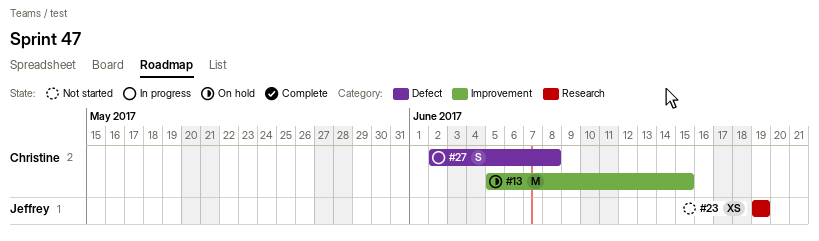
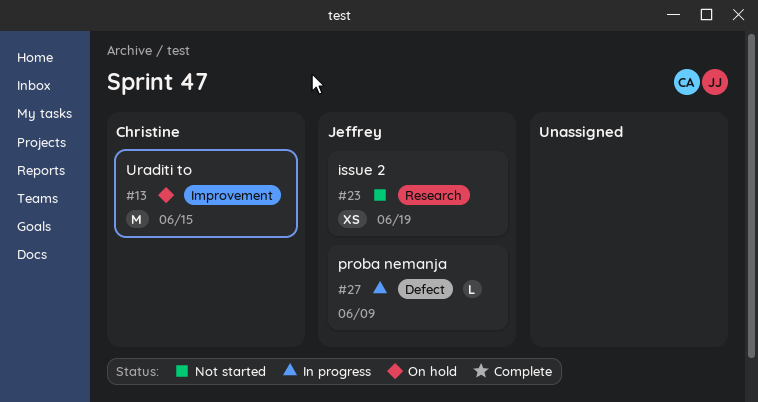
#27, owner: Christine -> Jeffrey
#27, estimate: S -> L
#27, due: Jun 8 -> Jun 9

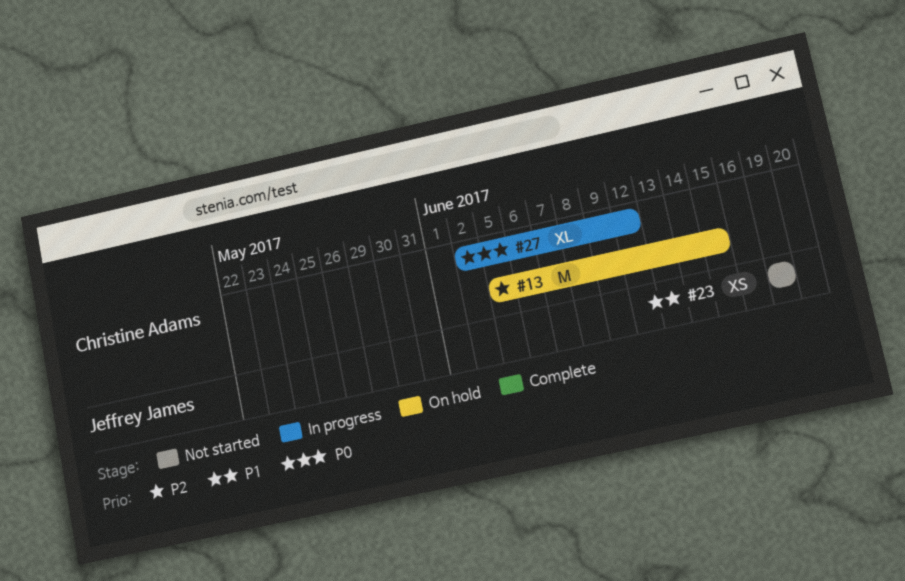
#27, owner: Jeffrey James -> Christine Adams
#27, estimate: L -> XL
#27, due: Jun 9 -> Jun 12

